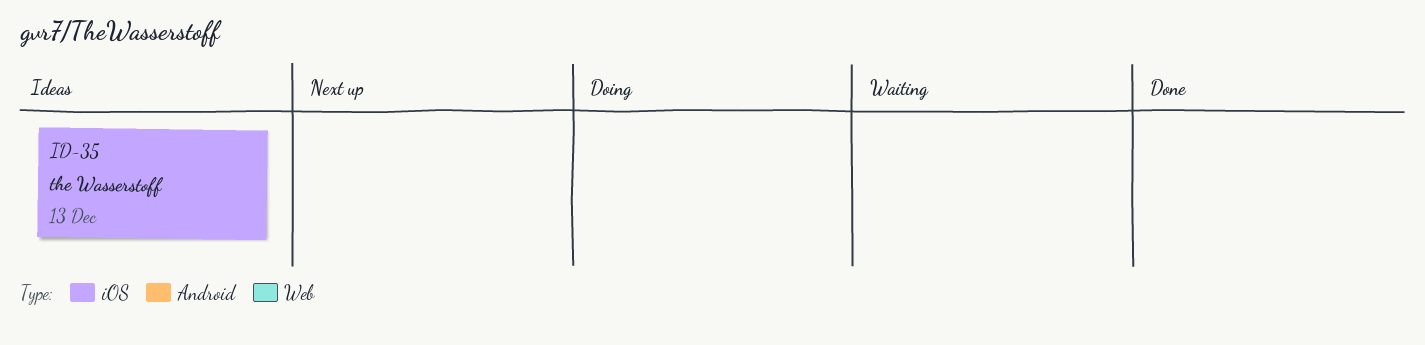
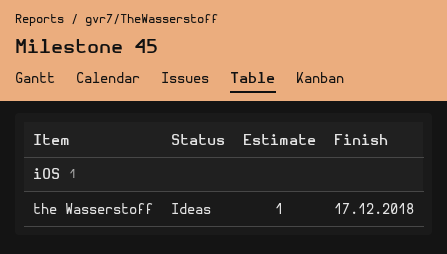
the Wasserstoff, due: Dec 13 -> Dec 17

